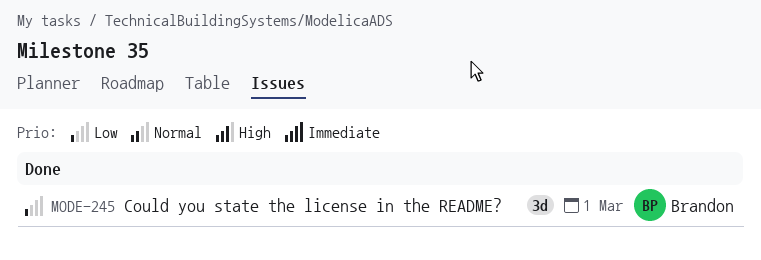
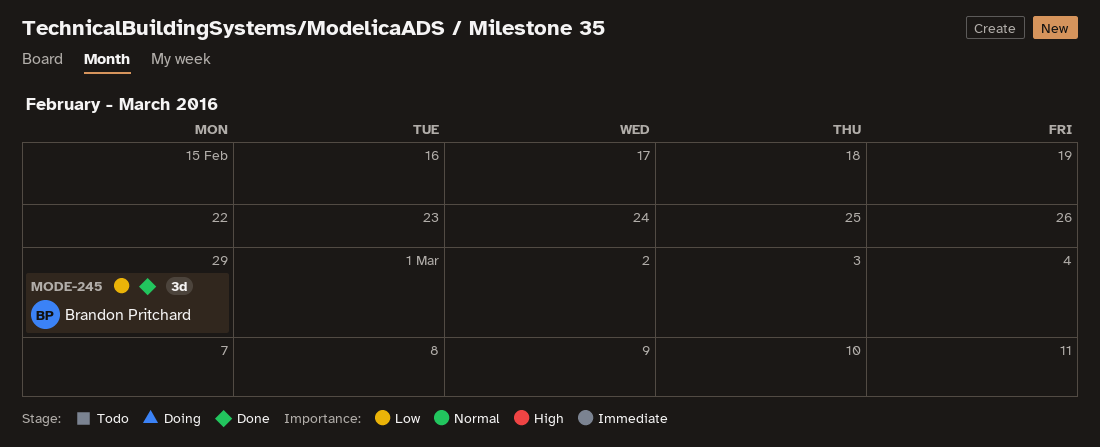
MODE-245, due: Mar 1 -> Feb 29

